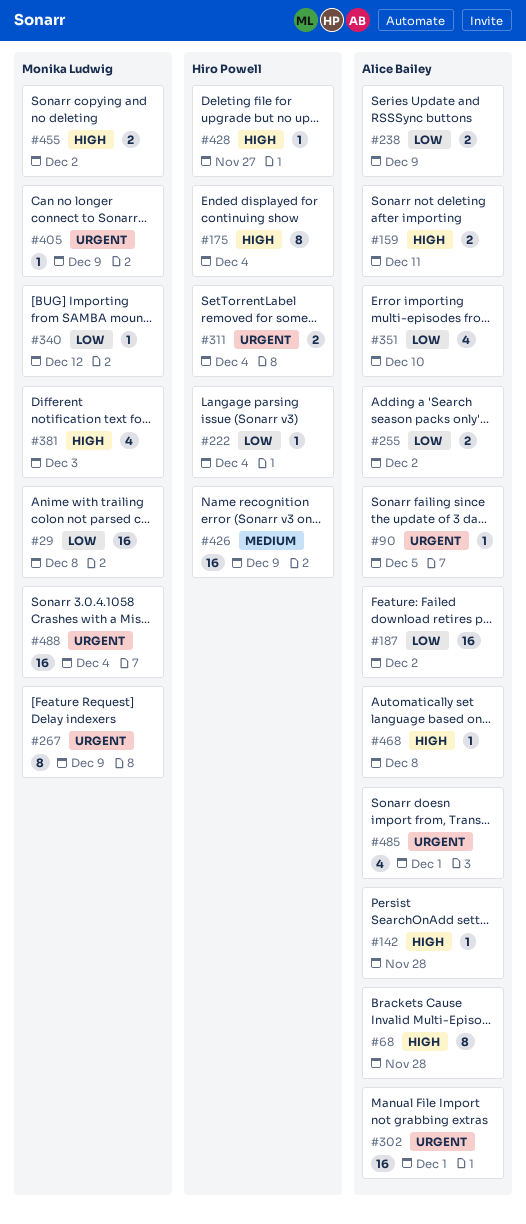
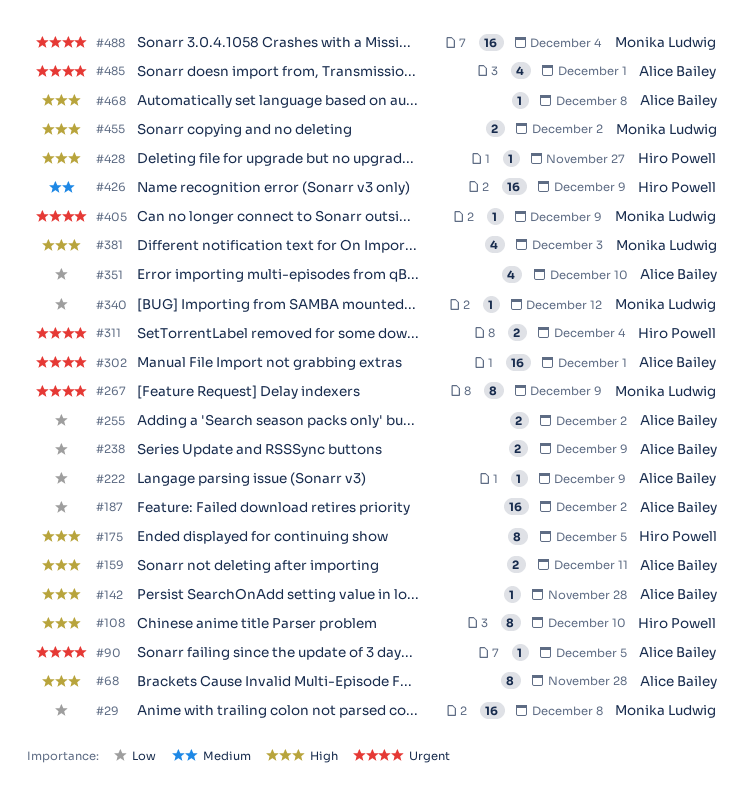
#108: none -> present
#175, due: Dec 4 -> Dec 5
#222, owner: Hiro Powell -> Alice Bailey
#222, due: Dec 4 -> Dec 9

